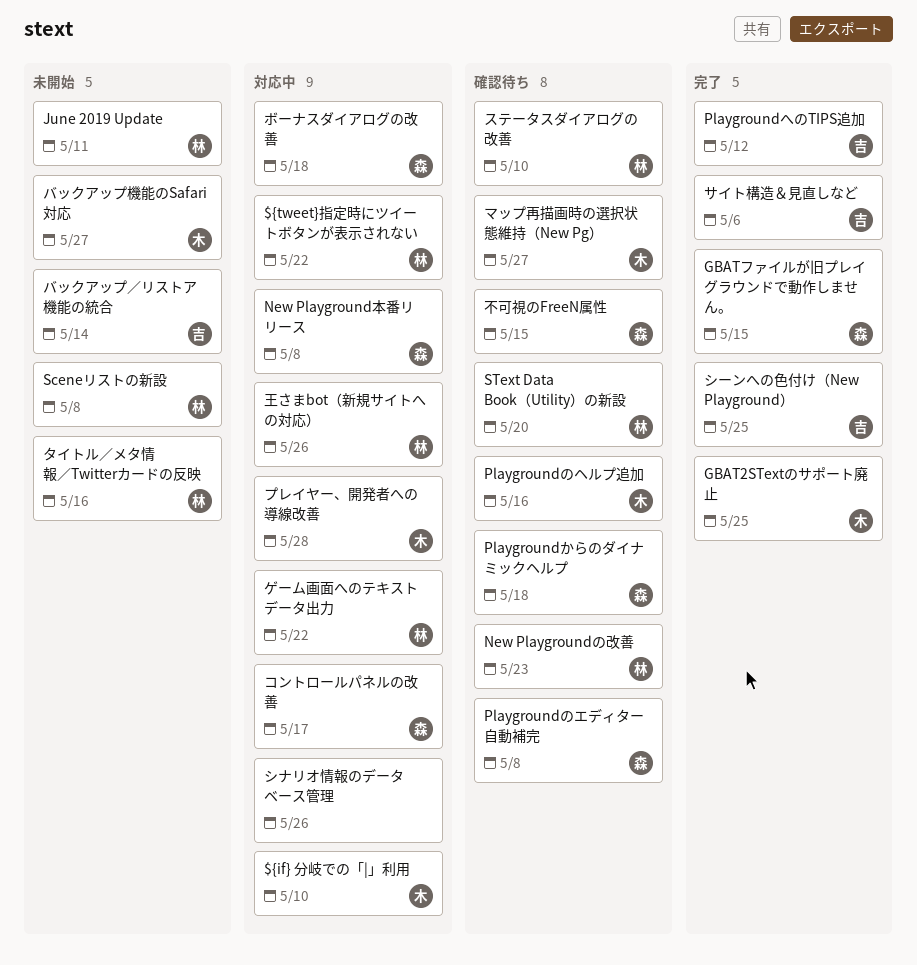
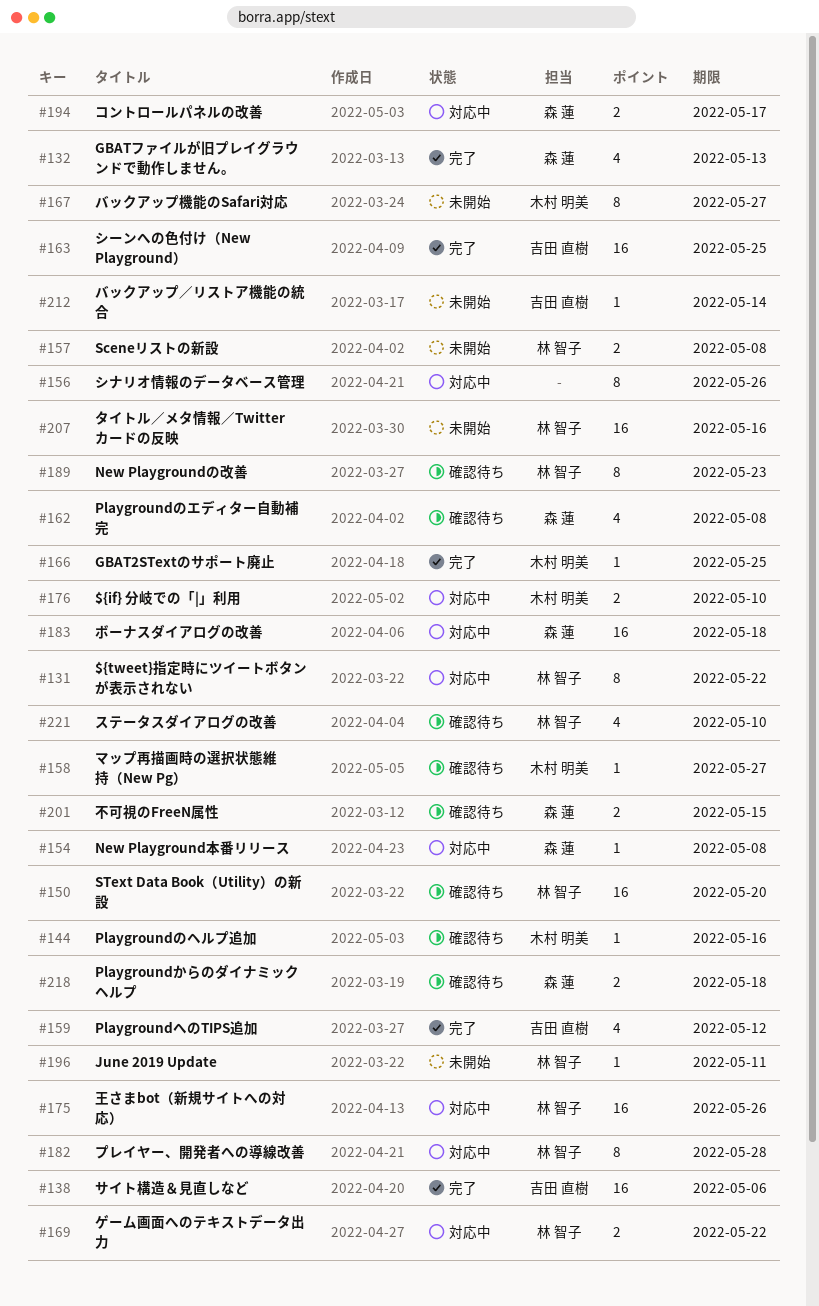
GBATファイルが旧プレイグラウンドで動作しません。, due: May 15 -> May 13
プレイヤー、開発者への導線改善, owner: 木村 明美 -> 林 智子

